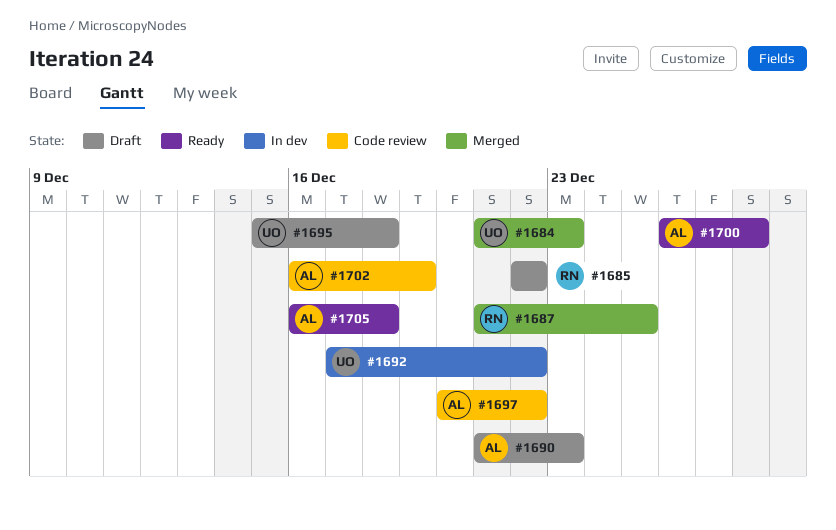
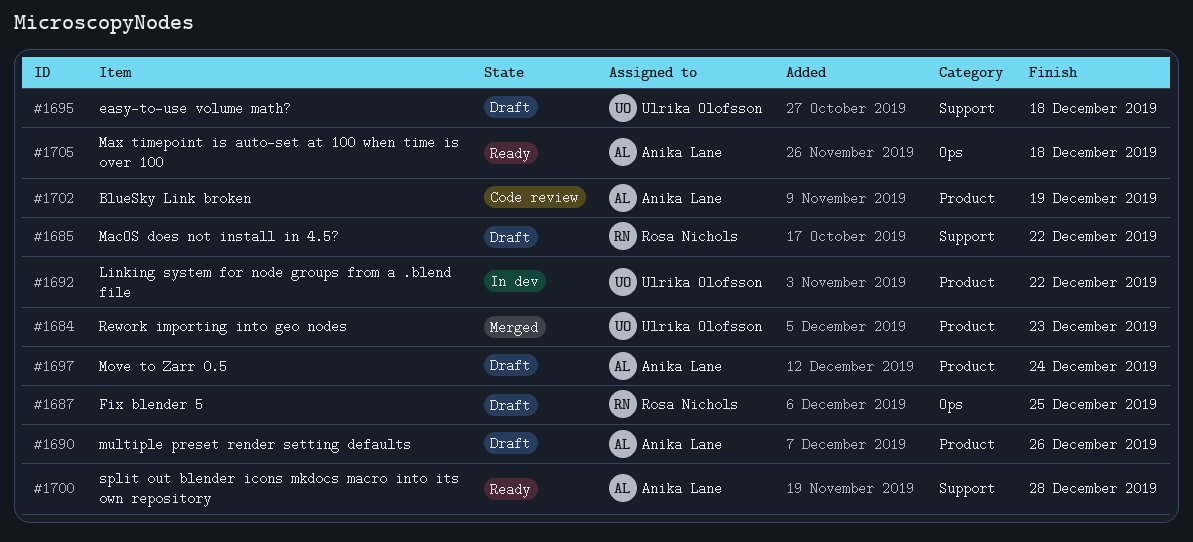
#1687, status: Merged -> Draft
#1690, due: Dec 23 -> Dec 26
#1697, status: Code review -> Draft
#1697, due: Dec 22 -> Dec 24

